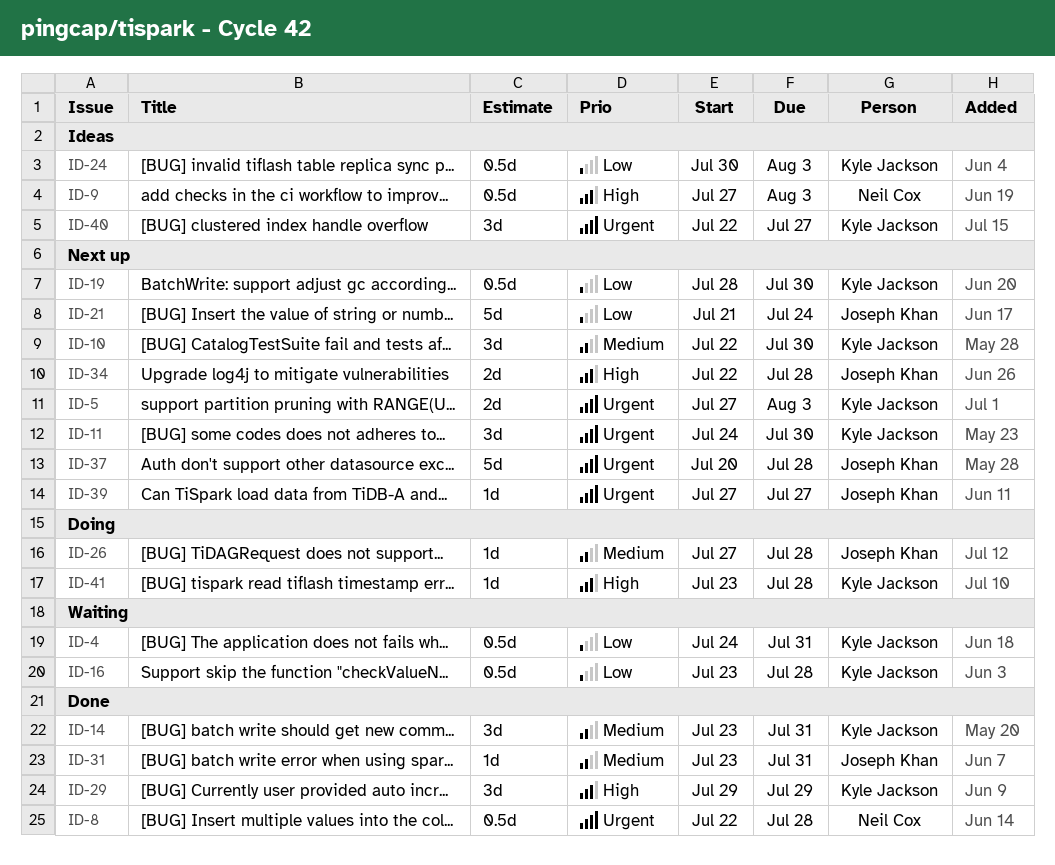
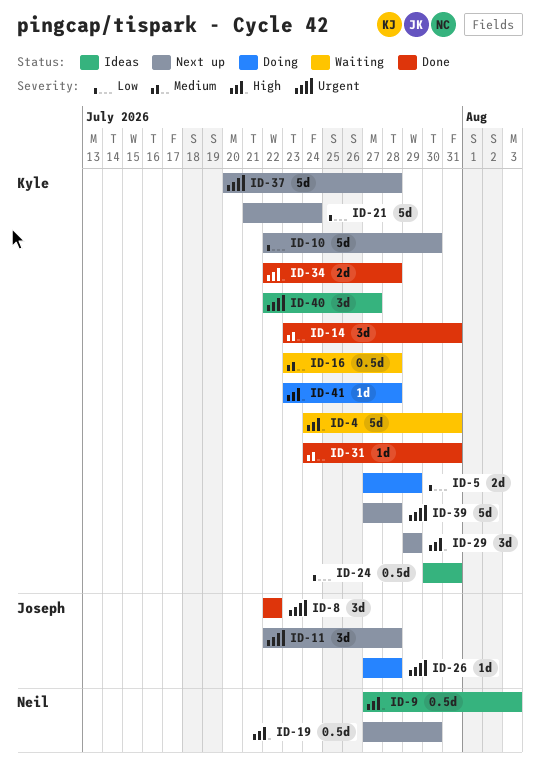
ID-4, priority: Low -> High
ID-4, estimate: 0.5d -> 5d
ID-5, status: Next up -> Doing
ID-5, priority: Urgent -> Low
ID-5, due: Aug 3 -> Jul 29
ID-8, owner: Neil Cox -> Joseph Khan
ID-8, estimate: 0.5d -> 3d
ID-8, due: Jul 28 -> Jul 22
ID-10, priority: Medium -> Low
ID-10, estimate: 3d -> 5d
ID-11, owner: Kyle Jackson -> Joseph Khan
ID-11, start: Jul 24 -> Jul 22
ID-11, due: Jul 30 -> Jul 28
ID-16, priority: Low -> Medium
ID-19, owner: Kyle Jackson -> Neil Cox
ID-19, priority: Low -> High
ID-19, start: Jul 28 -> Jul 27
ID-21, owner: Joseph Khan -> Kyle Jackson
ID-24, due: Aug 3 -> Jul 31
ID-26, priority: Medium -> Urgent
ID-29, status: Done -> Next up
ID-31, owner: Joseph Khan -> Kyle Jackson
ID-31, start: Jul 23 -> Jul 24
ID-34, status: Next up -> Done
ID-34, owner: Joseph Khan -> Kyle Jackson
ID-37, owner: Joseph Khan -> Kyle Jackson
ID-39, owner: Joseph Khan -> Kyle Jackson
ID-39, estimate: 1d -> 5d
ID-39, due: Jul 27 -> Jul 28

